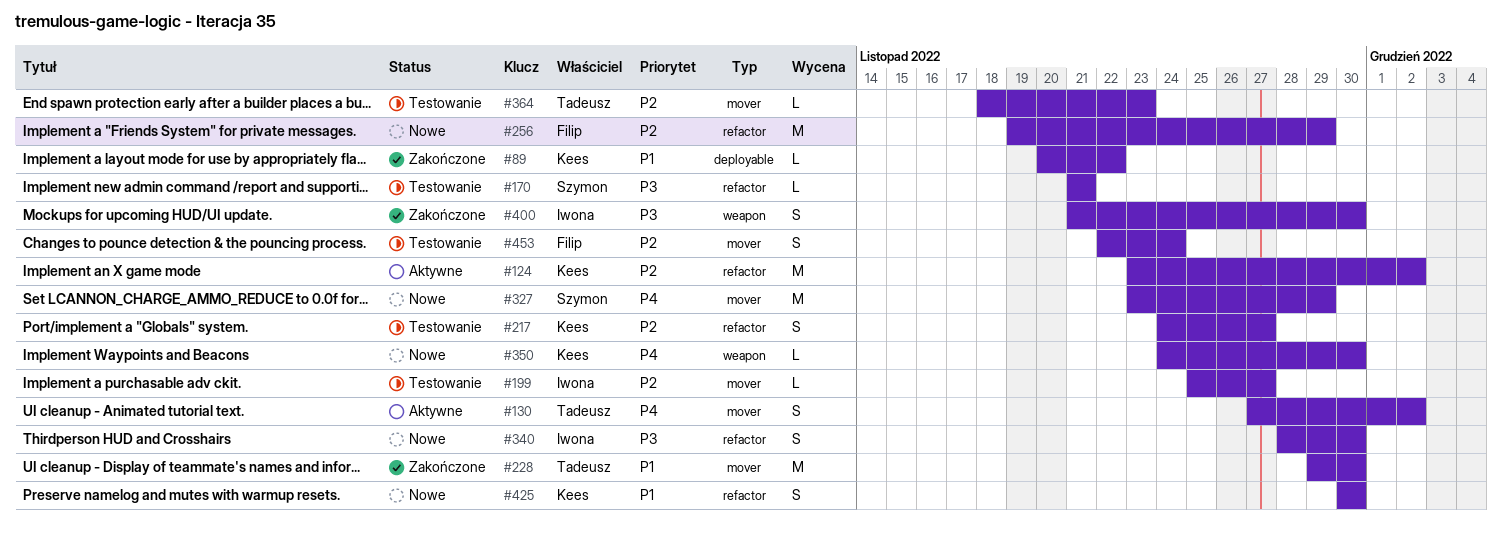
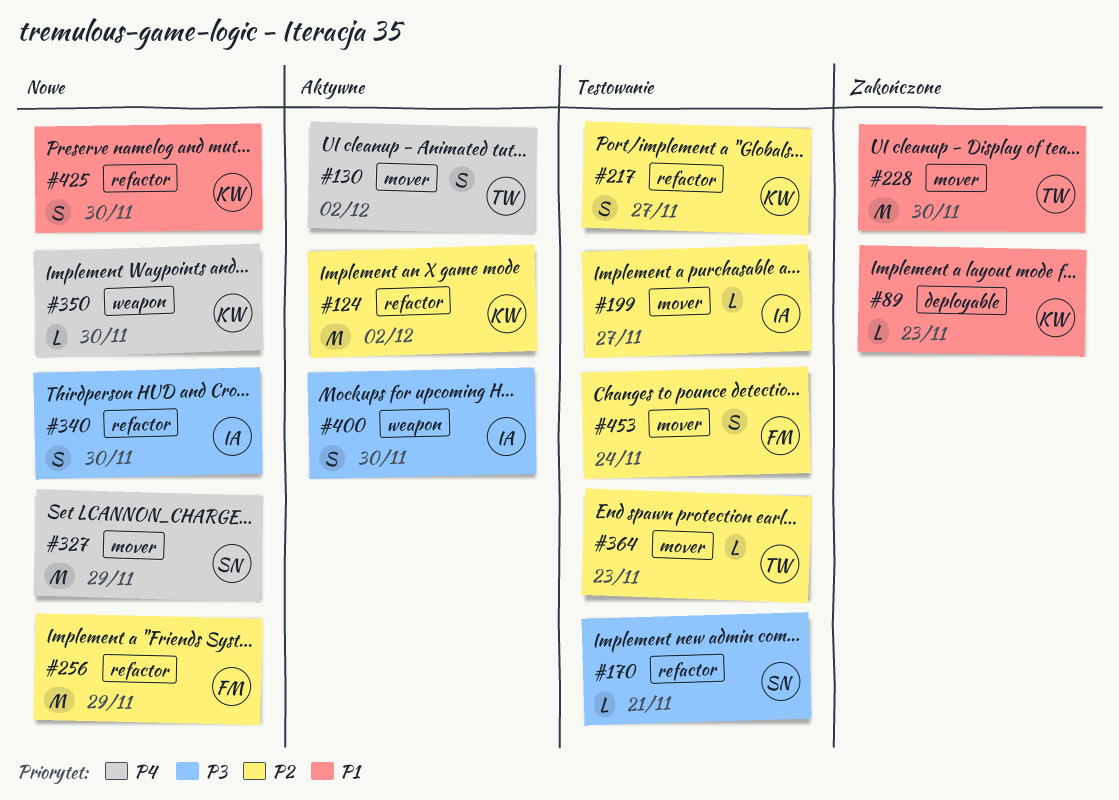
#89, due: Nov 22 -> Nov 23
#400, status: Zakończone -> Aktywne

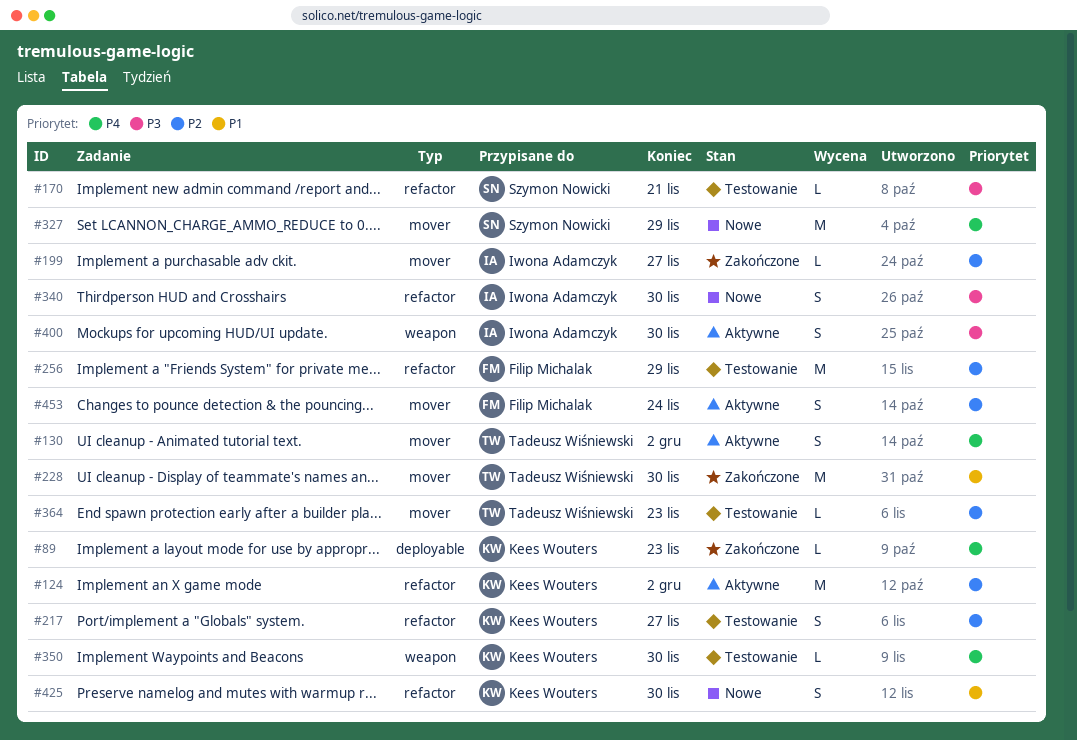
#89, priority: P1 -> P4
#199, status: Testowanie -> Zakończone
#256, status: Nowe -> Testowanie
#350, status: Nowe -> Testowanie
#453, status: Testowanie -> Aktywne

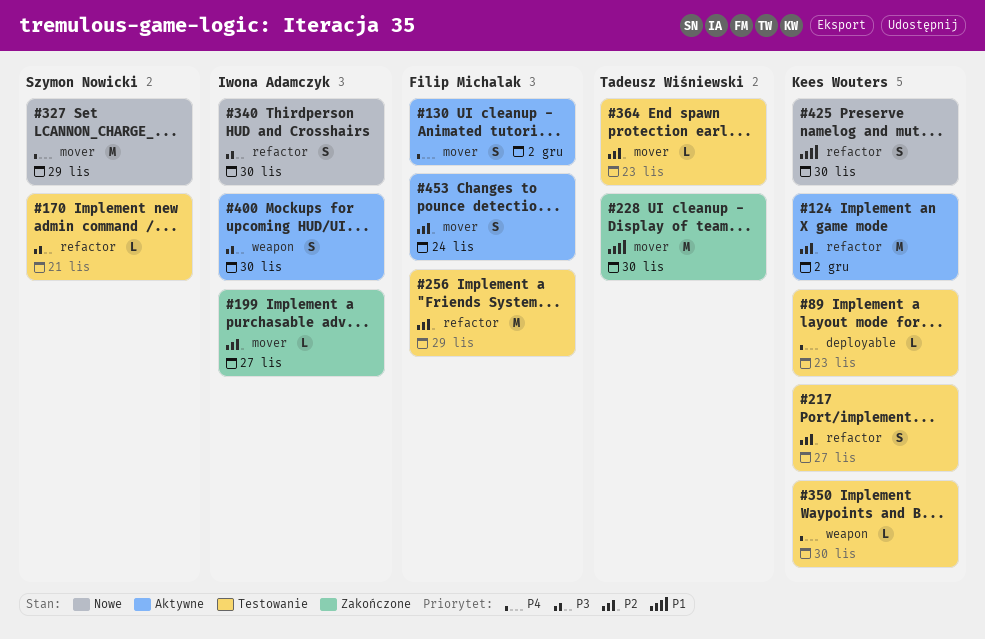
#89, status: Zakończone -> Testowanie
#130, owner: Tadeusz Wiśniewski -> Filip Michalak

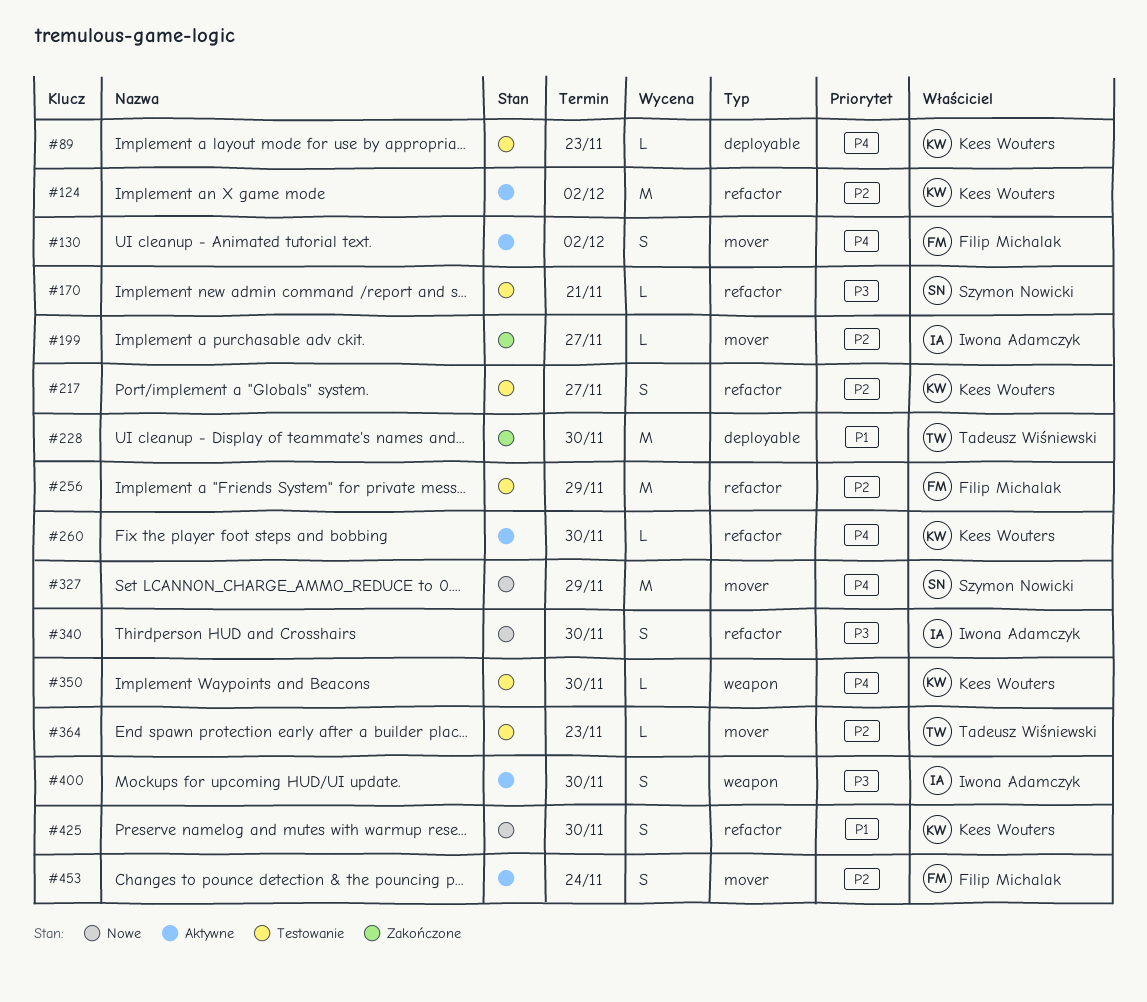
#228, label: mover -> deployable
#260: none -> present

